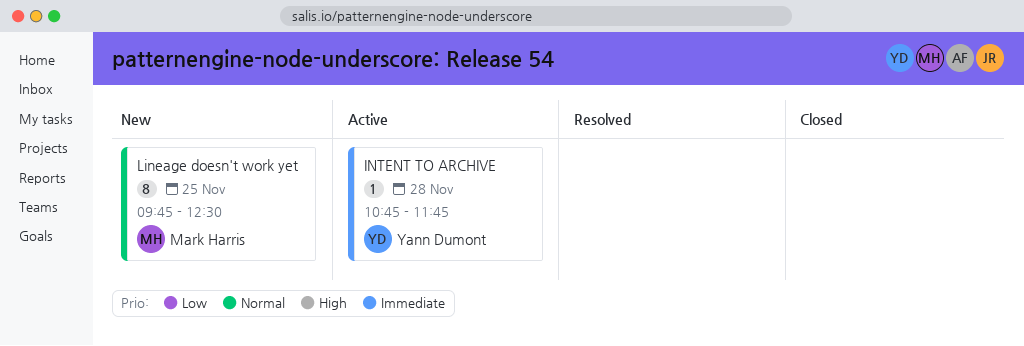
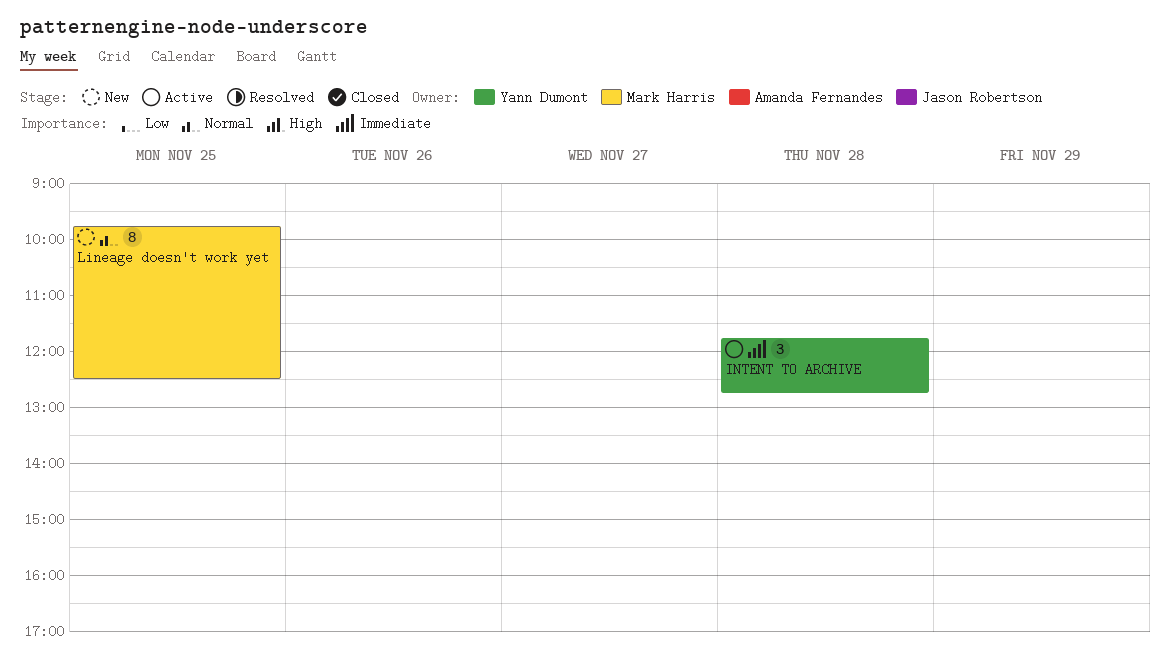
INTENT TO ARCHIVE, estimate: 1 -> 3
INTENT TO ARCHIVE, begins: 10:45 -> 11:45
INTENT TO ARCHIVE, ends: 11:45 -> 12:45

